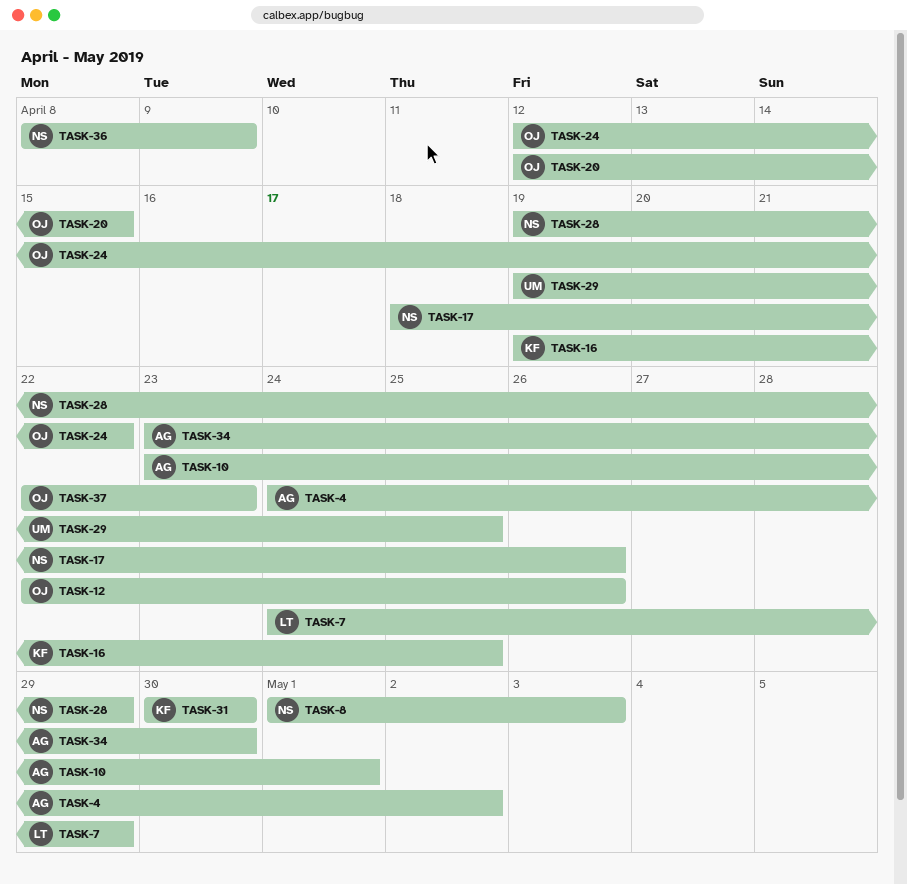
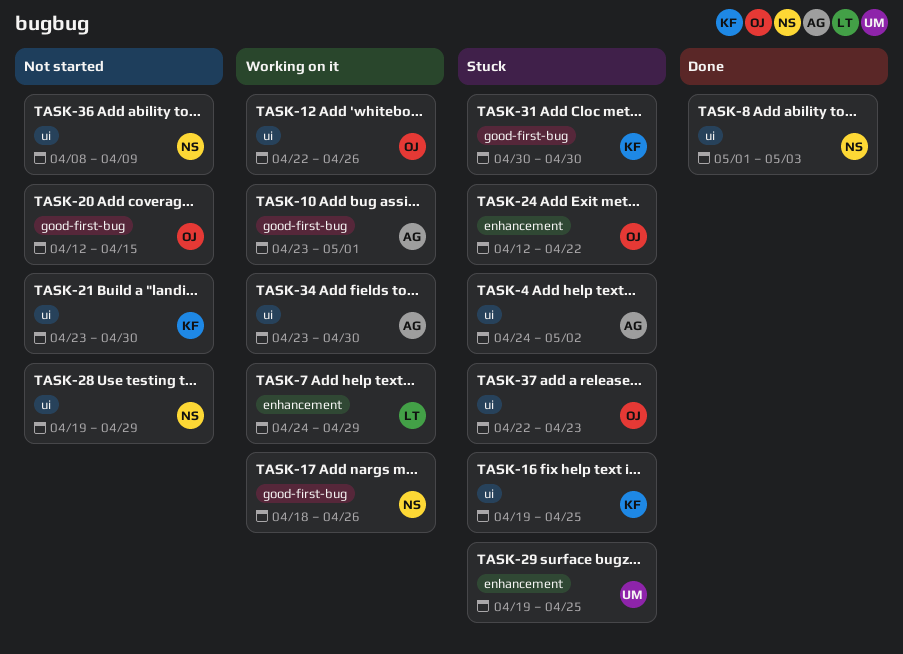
TASK-21: none -> present

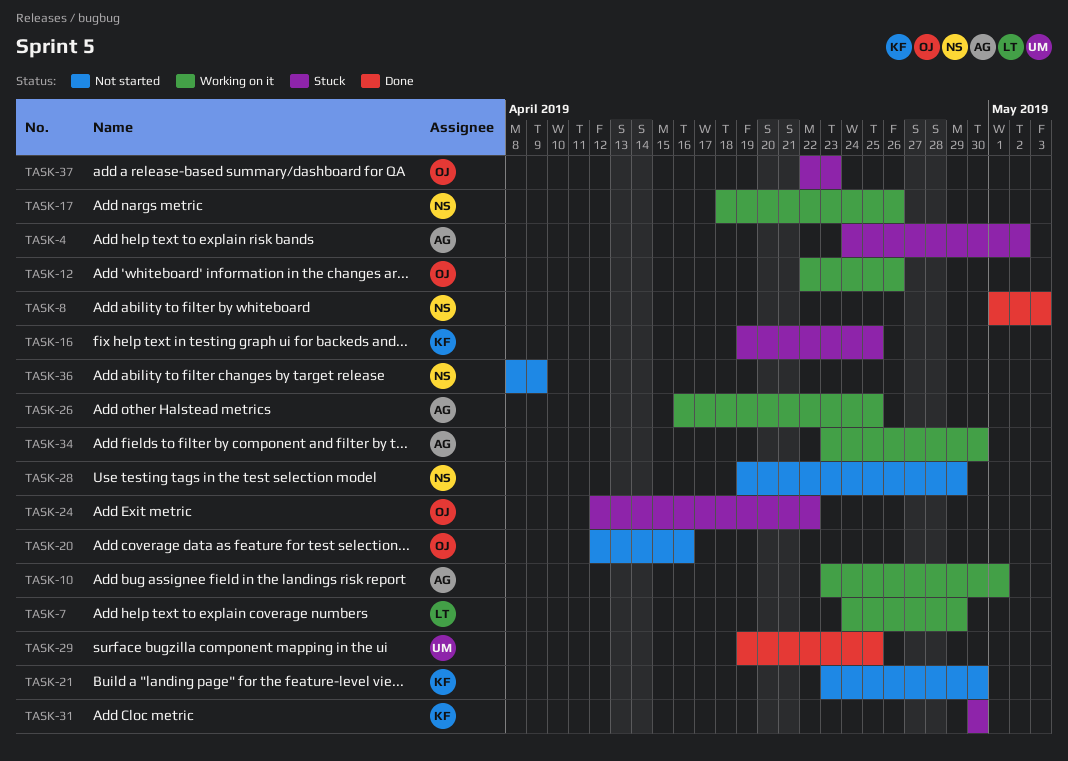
TASK-20, due: Apr 15 -> Apr 16
TASK-26: none -> present
TASK-29, status: Stuck -> Done

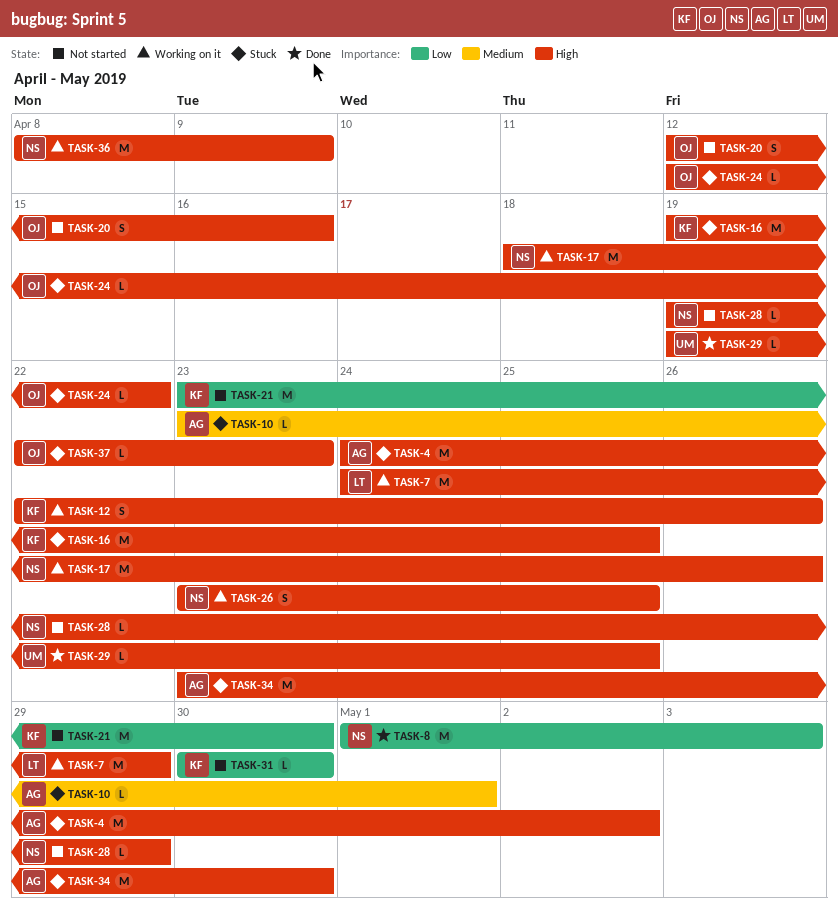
TASK-10, status: Working on it -> Stuck
TASK-12, owner: OJ -> KF
TASK-26, owner: AG -> NS
TASK-26, start: Apr 16 -> Apr 23
TASK-31, status: Stuck -> Not started
TASK-34, status: Working on it -> Stuck
TASK-36, status: Not started -> Working on it

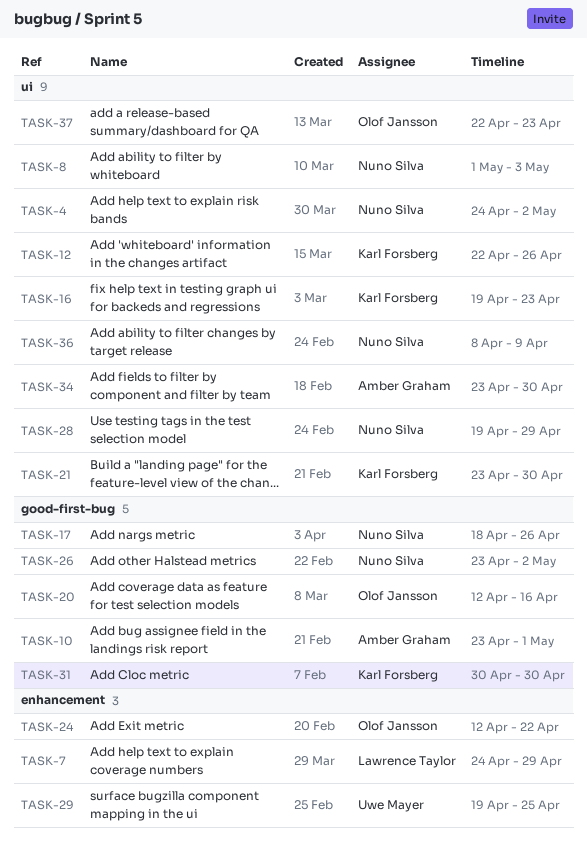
TASK-4, owner: Amber Graham -> Nuno Silva
TASK-16, due: Apr 25 -> Apr 23
TASK-26, due: Apr 25 -> May 2

